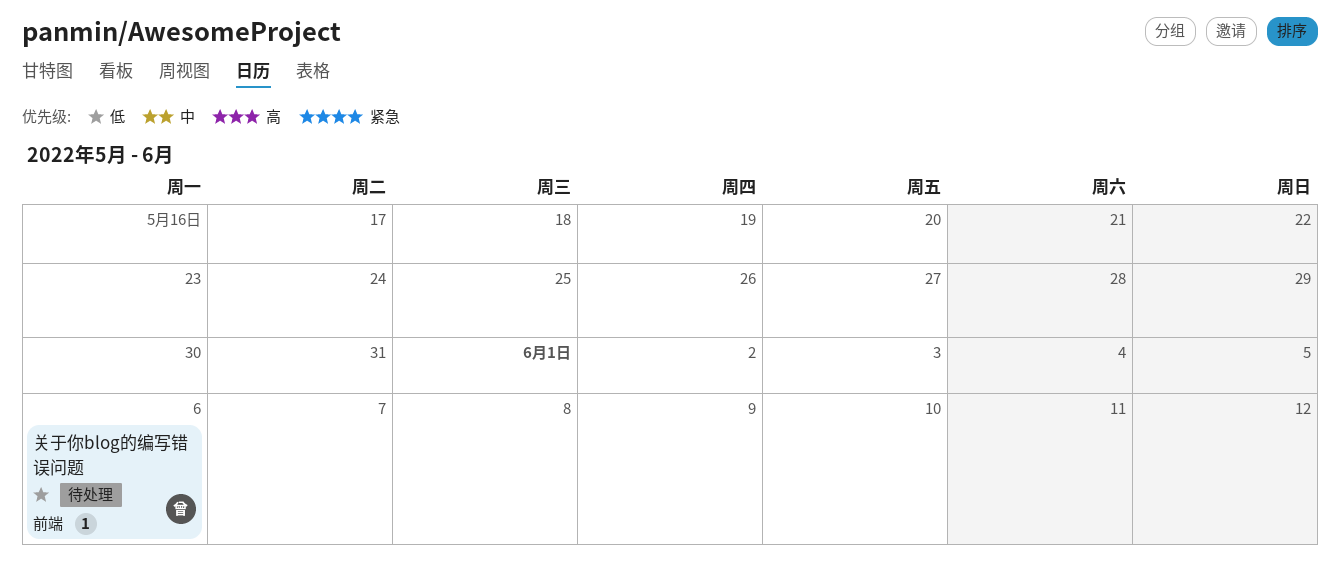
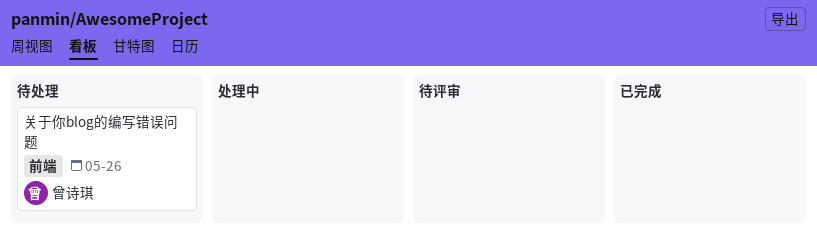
关于你blog的编写错误问题, due: Jun 6 -> May 26

